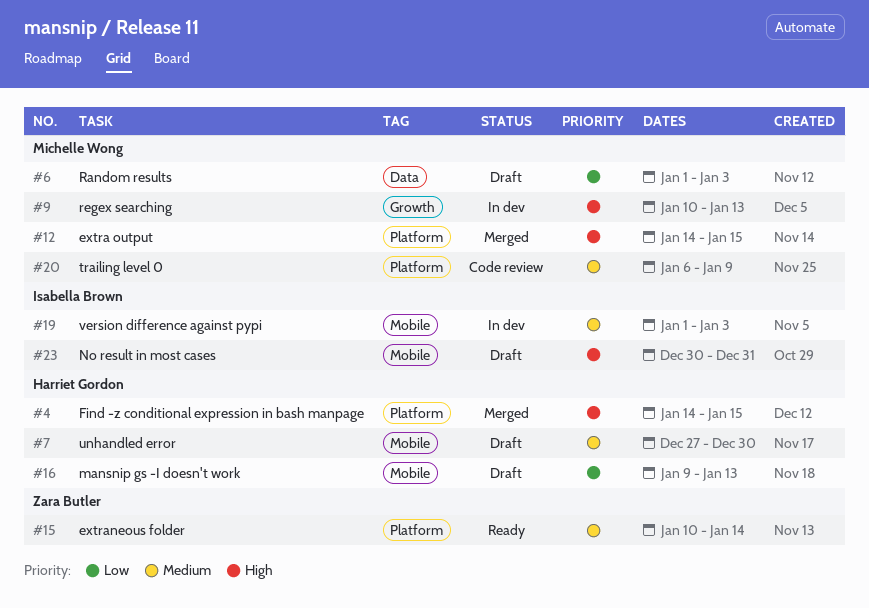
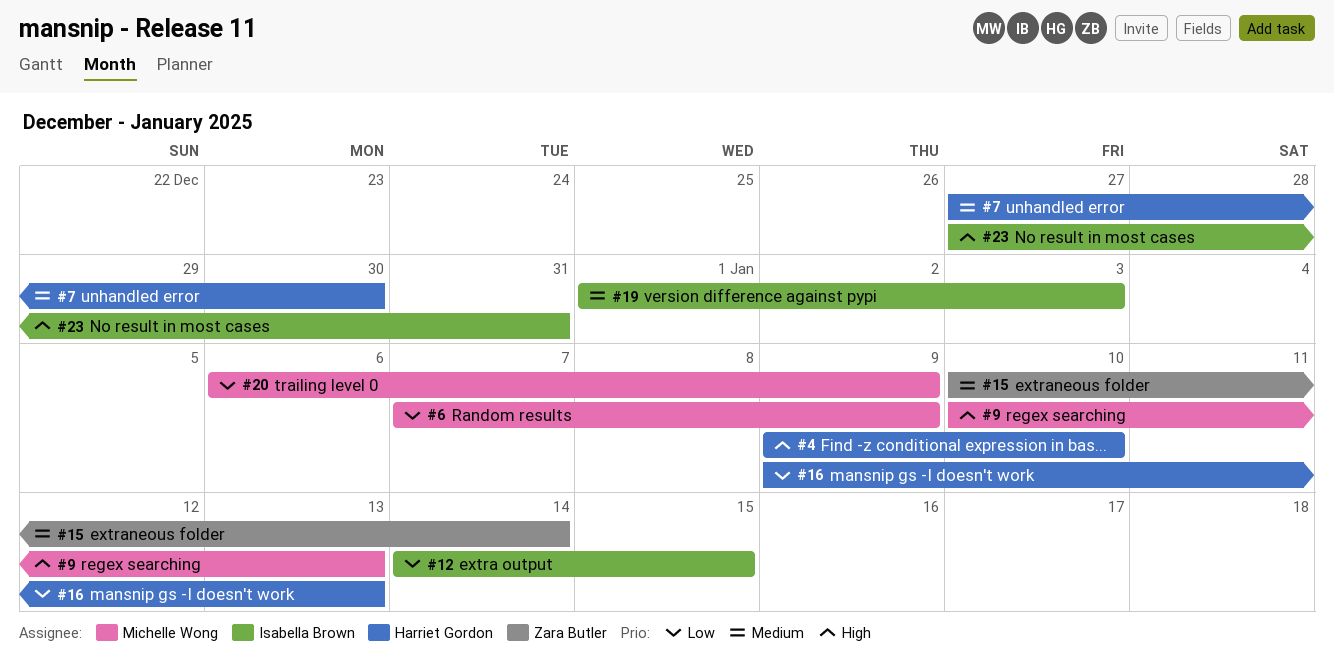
#4, start: Jan 14 -> Jan 9
#4, due: Jan 15 -> Jan 10
#6, start: Jan 1 -> Jan 7
#6, due: Jan 3 -> Jan 9
#12, owner: Michelle Wong -> Isabella Brown
#12, priority: High -> Low
#20, priority: Medium -> Low
#23, start: Dec 30 -> Dec 27

